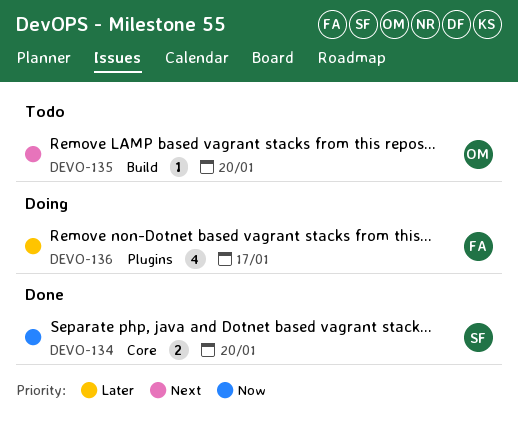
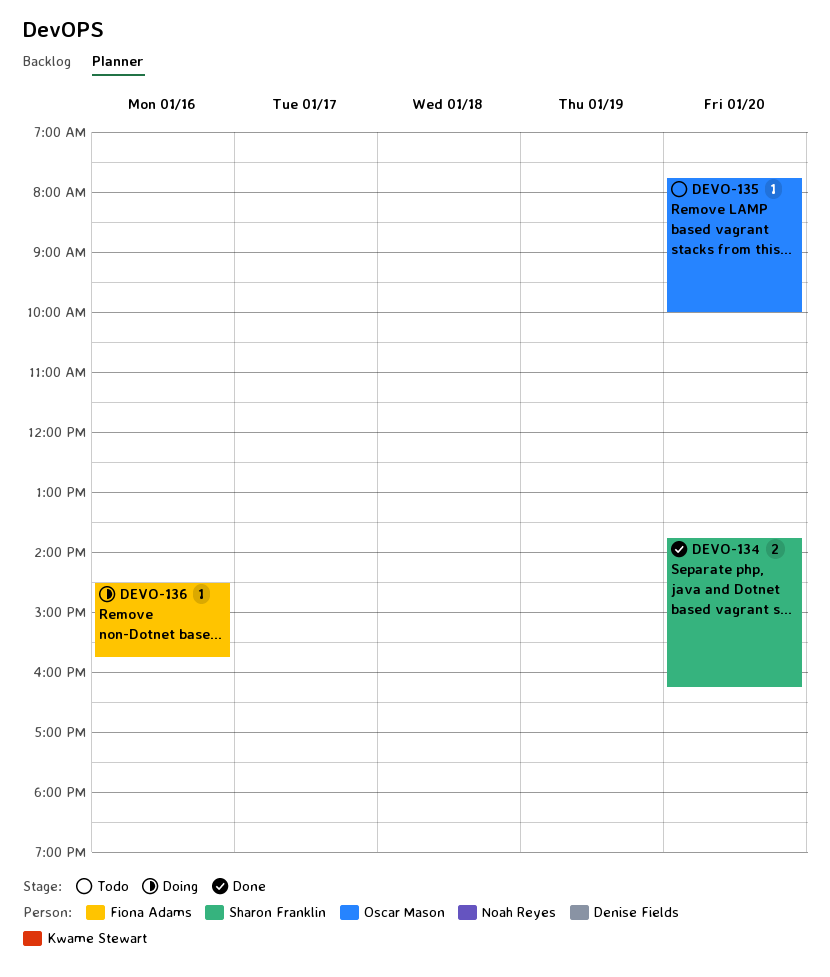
DEVO-136, estimate: 4 -> 1
DEVO-136, day: Jan 17 -> Jan 16

